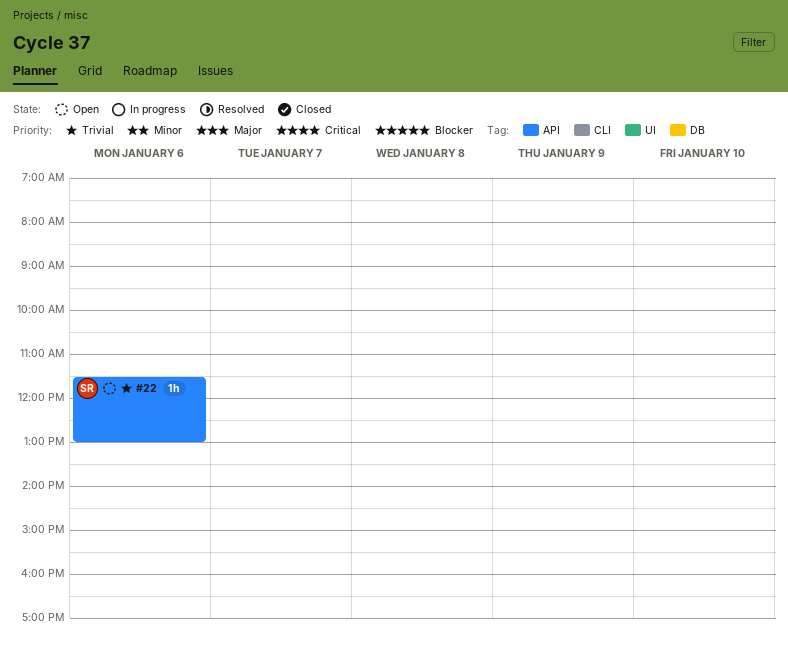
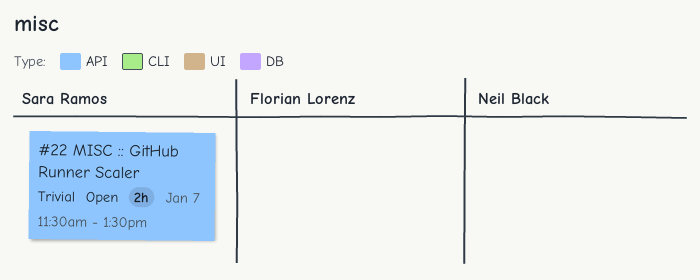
#22, estimate: 1h -> 2h
#22, day: Jan 6 -> Jan 7
#22, ends: 13:00 -> 13:30

